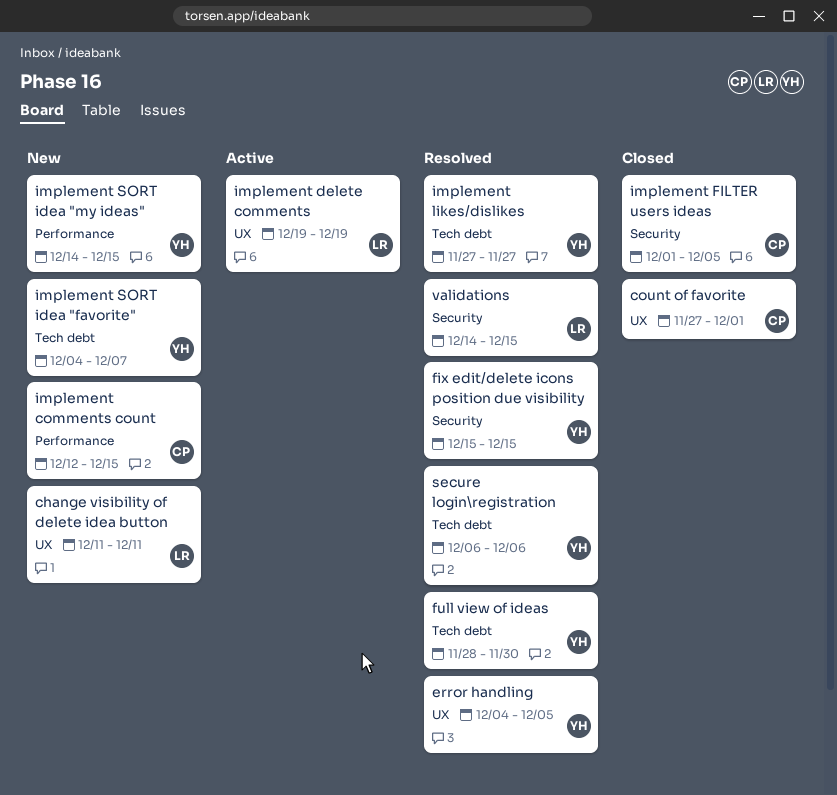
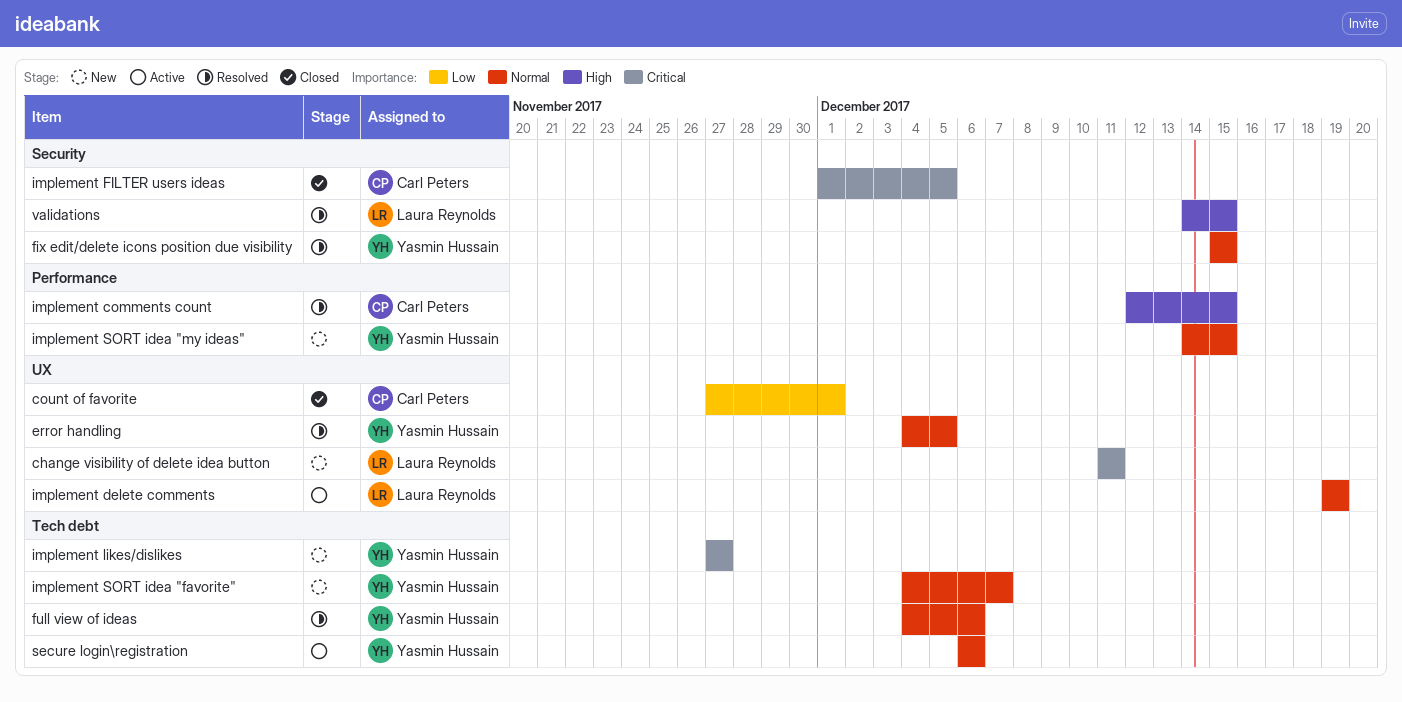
full view of ideas, start: Nov 28 -> Dec 4
full view of ideas, due: Nov 30 -> Dec 6
implement comments count, status: New -> Resolved
implement likes/dislikes, status: Resolved -> New
secure login\registration, status: Resolved -> Active

